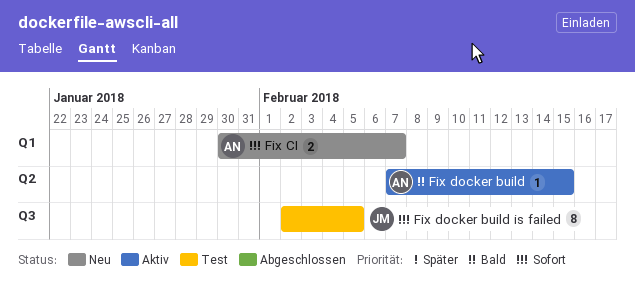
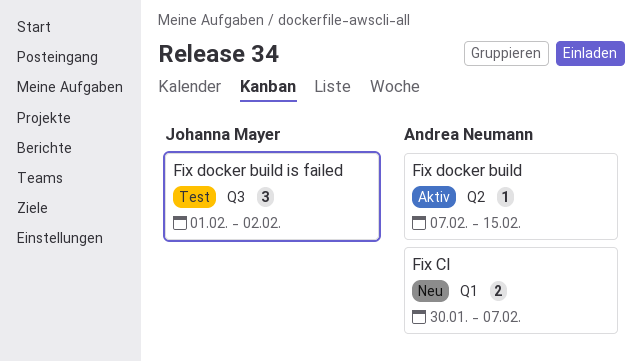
Fix docker build is failed, estimate: 8 -> 3
Fix docker build is failed, start: Feb 2 -> Feb 1
Fix docker build is failed, due: Feb 5 -> Feb 2

